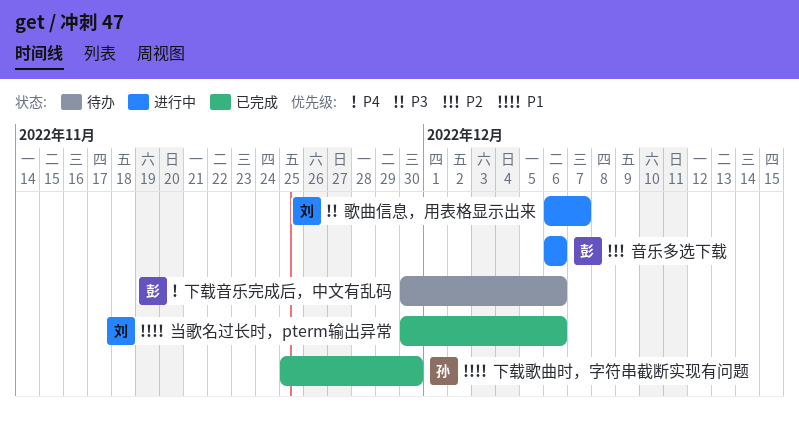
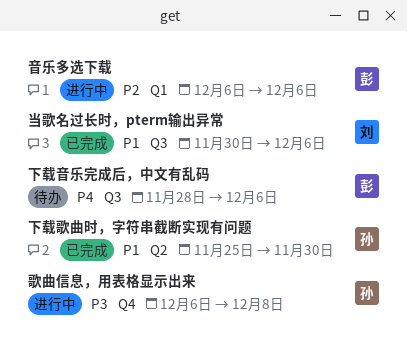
下载音乐完成后，中文有乱码, start: Nov 30 -> Nov 28
歌曲信息，用表格显示出来, owner: 刘 -> 孙
歌曲信息，用表格显示出来, due: Dec 7 -> Dec 8

